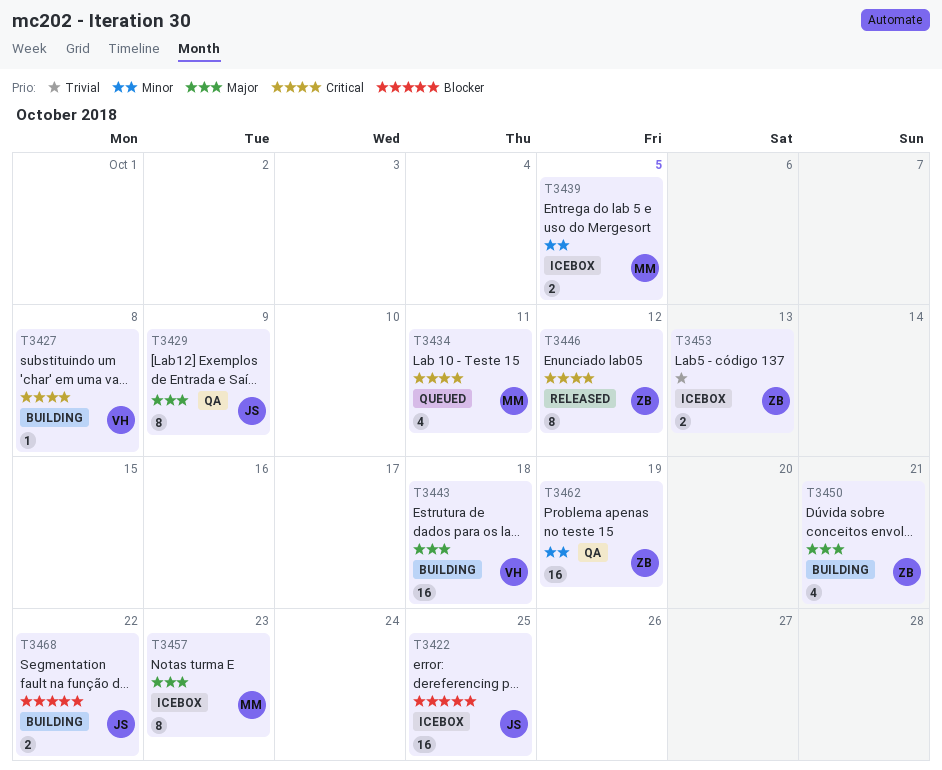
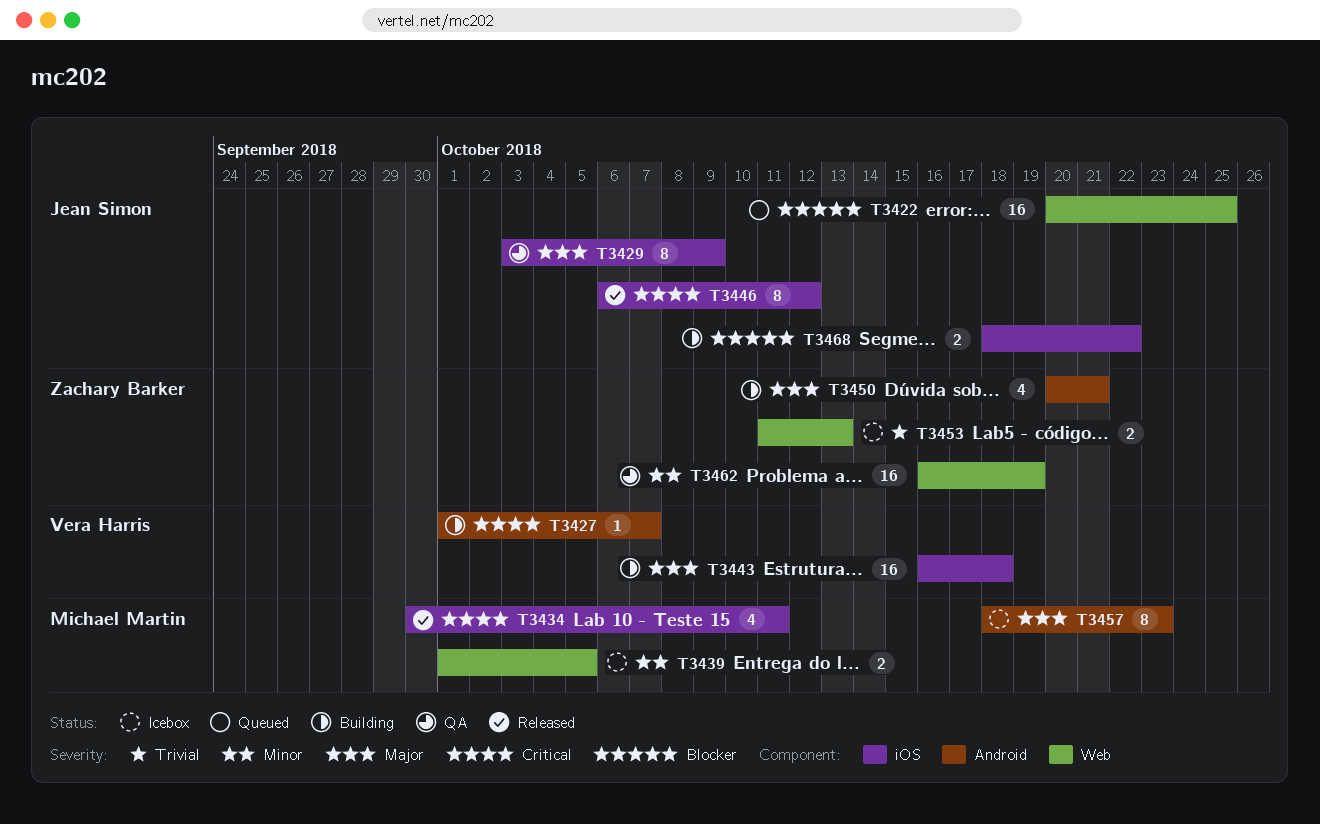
T3422, status: Icebox -> Queued
T3427, due: Oct 8 -> Oct 7
T3434, status: Queued -> Released
T3446, owner: Zachary Barker -> Jean Simon

